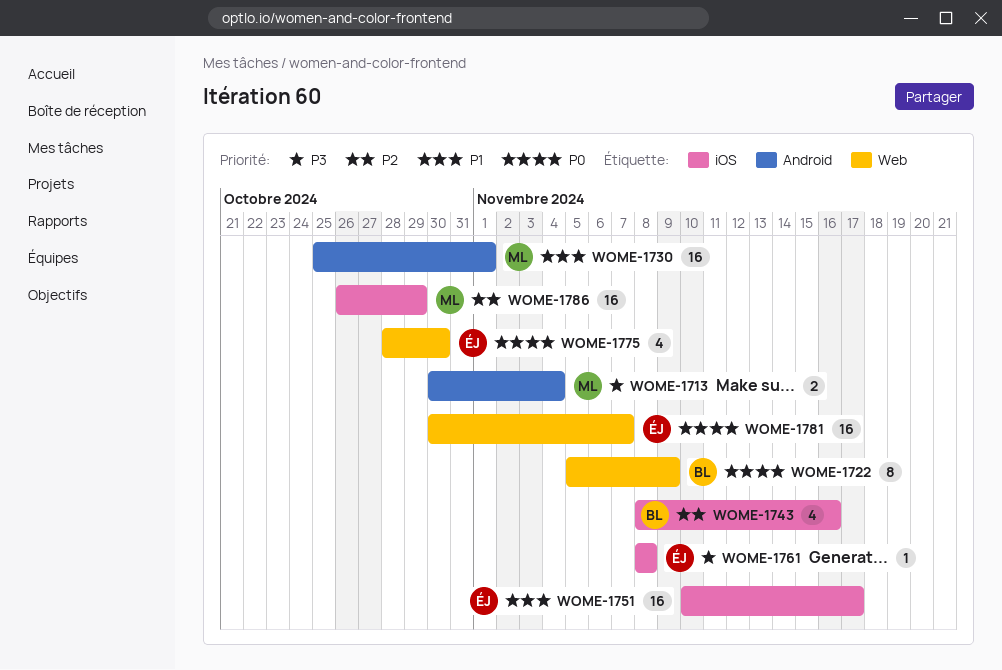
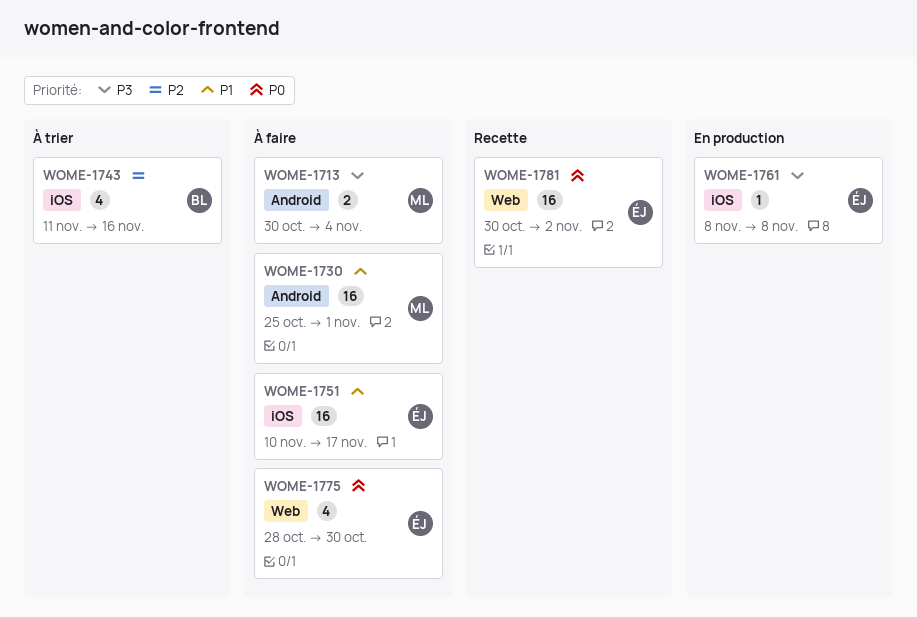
WOME-1722: present -> none
WOME-1743, start: Nov 8 -> Nov 11
WOME-1781, due: Nov 7 -> Nov 2
WOME-1786: present -> none

